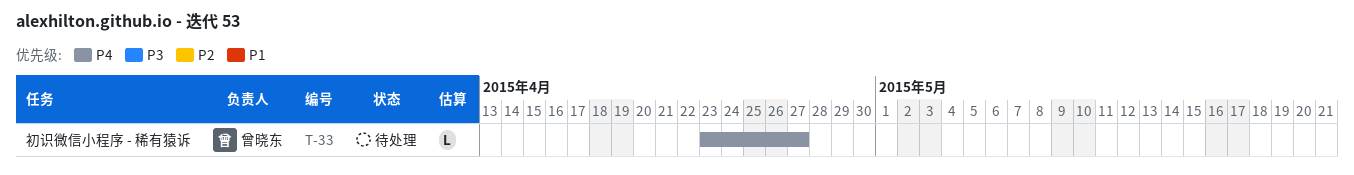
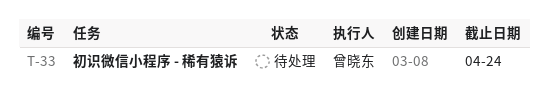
T-33, due: Apr 27 -> Apr 24

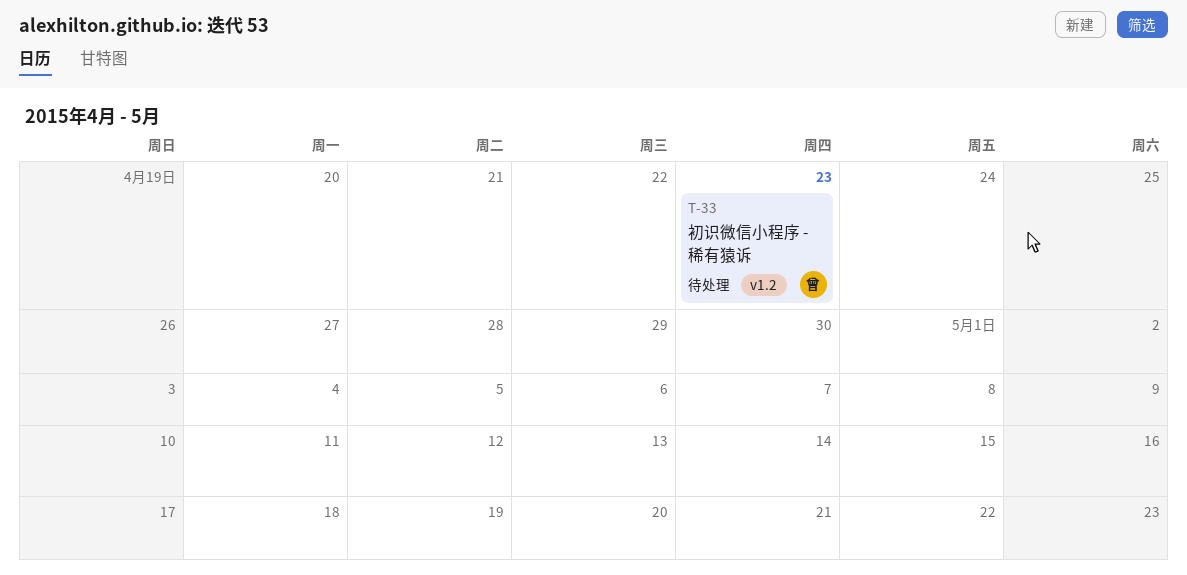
T-33, due: Apr 24 -> Apr 23

